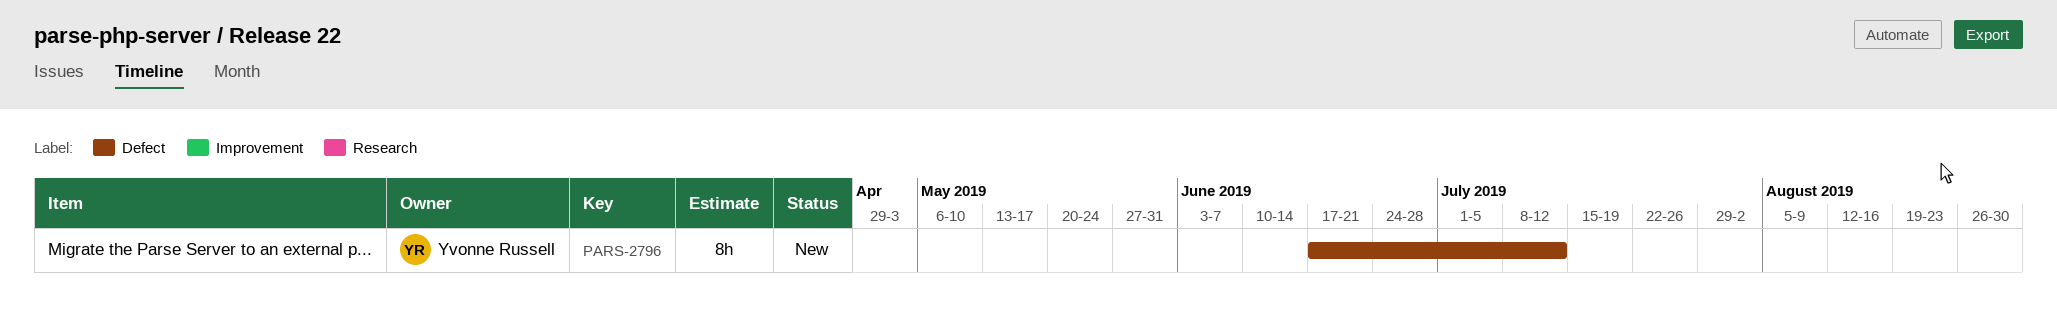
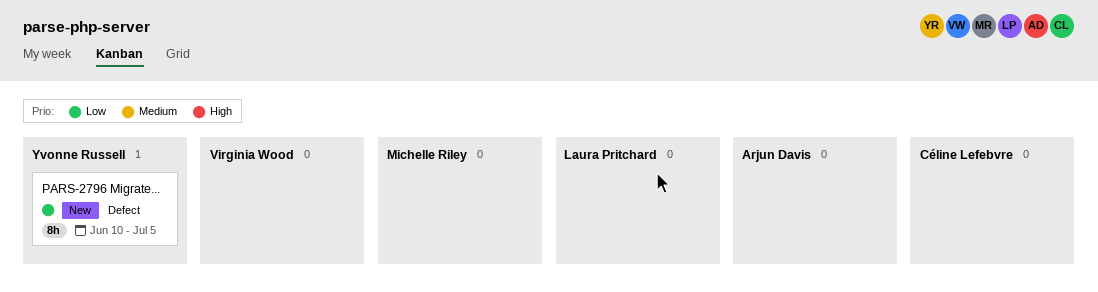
PARS-2796, start: Jun 17 -> Jun 10
PARS-2796, due: Jul 12 -> Jul 5

